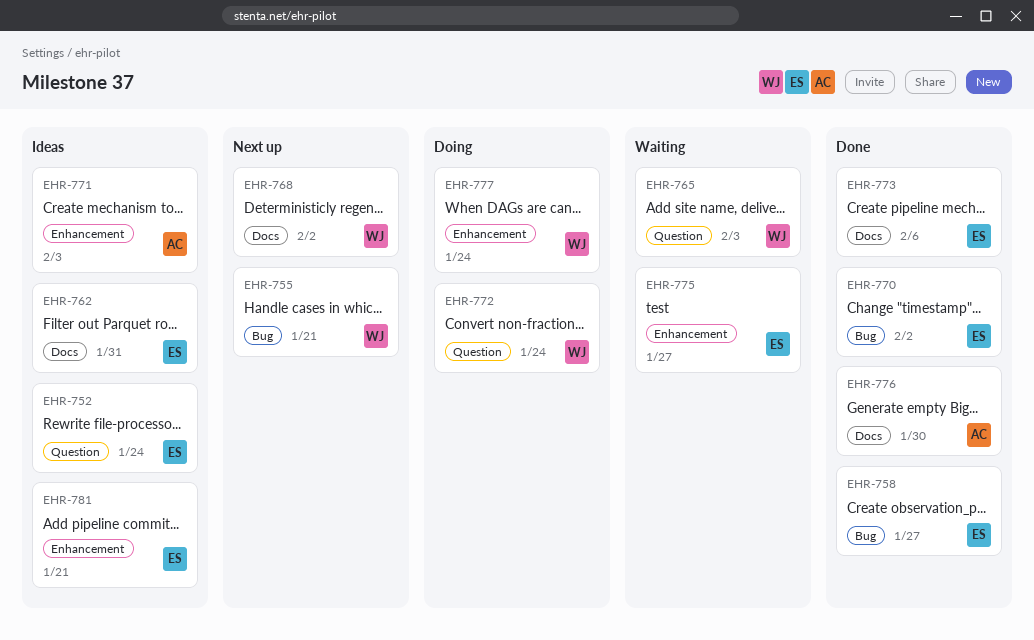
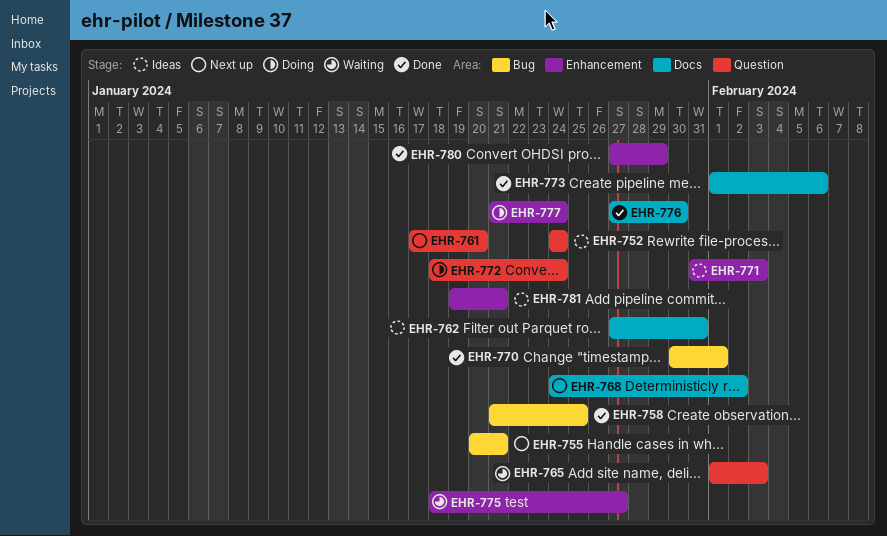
EHR-758, due: Jan 27 -> Jan 25
EHR-761: none -> present
EHR-770, due: Feb 2 -> Feb 1
EHR-780: none -> present

